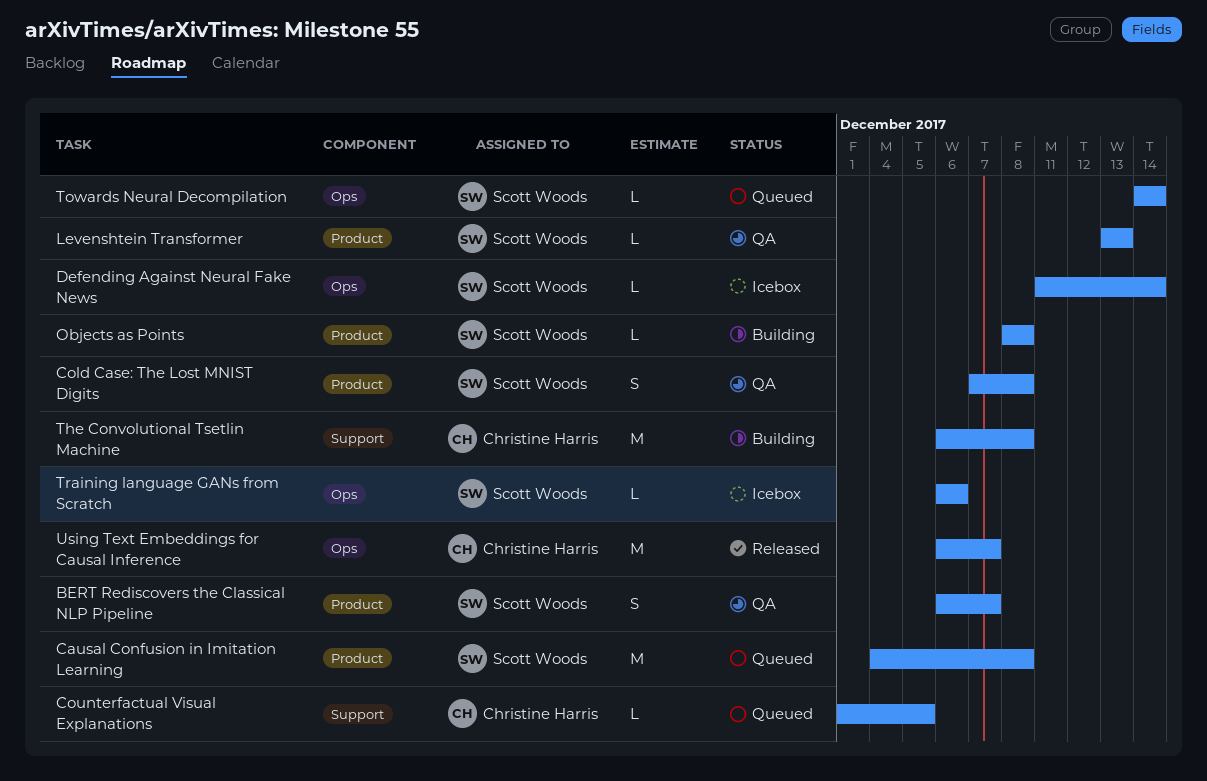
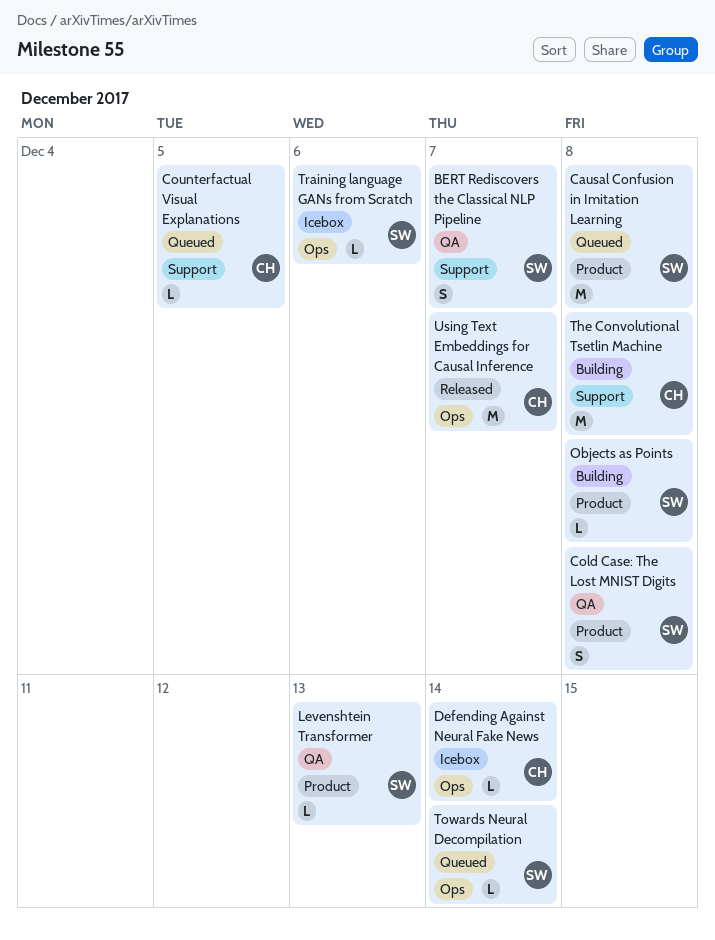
BERT Rediscovers the Classical NLP Pipeline, label: Product -> Support
Defending Against Neural Fake News, owner: Scott Woods -> Christine Harris

